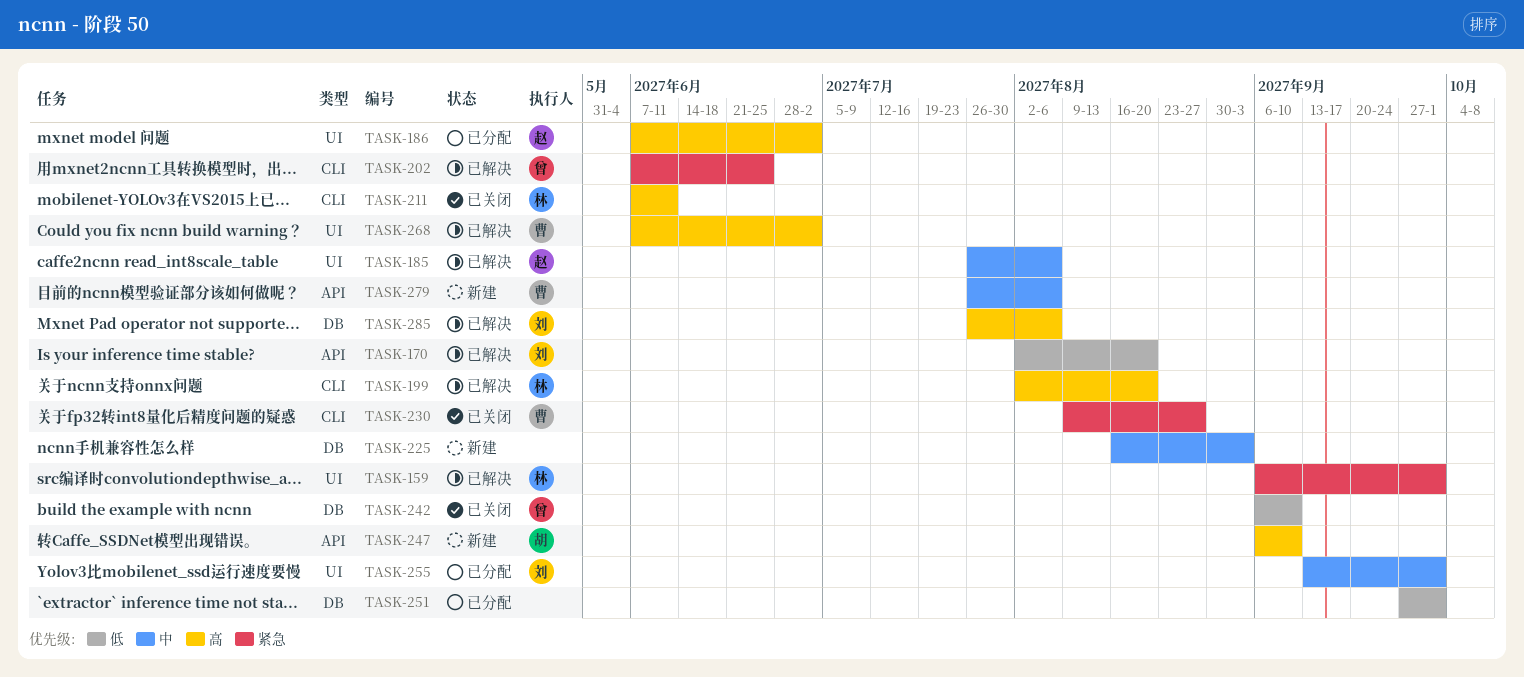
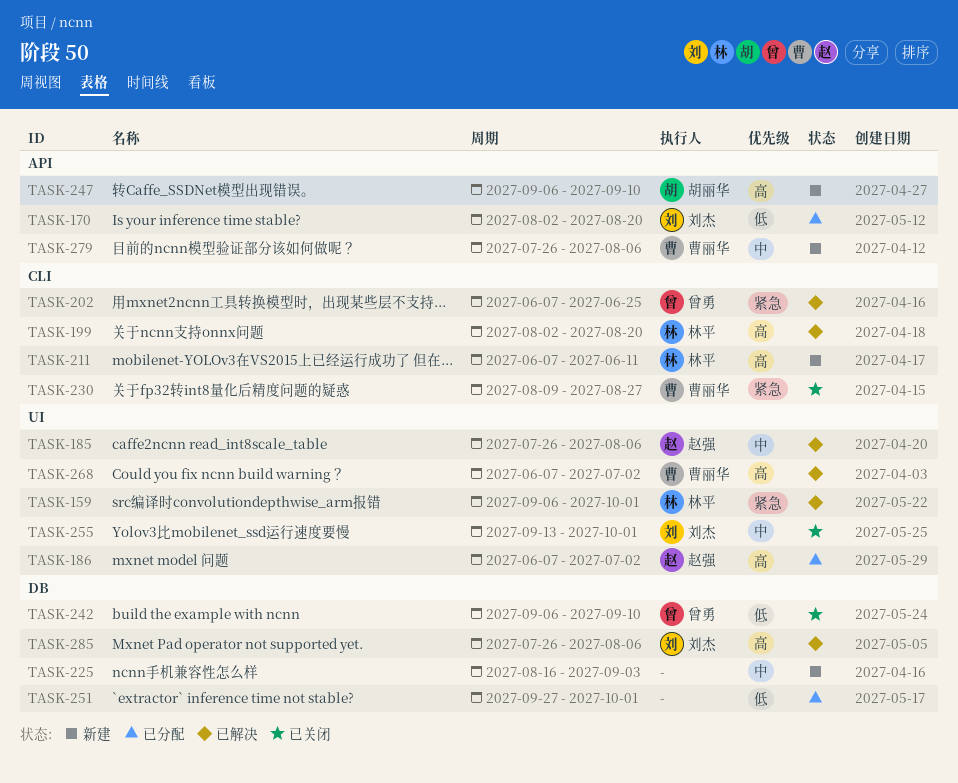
TASK-170, status: 已解决 -> 已分配
TASK-211, status: 已关闭 -> 新建
TASK-255, status: 已分配 -> 已关闭

